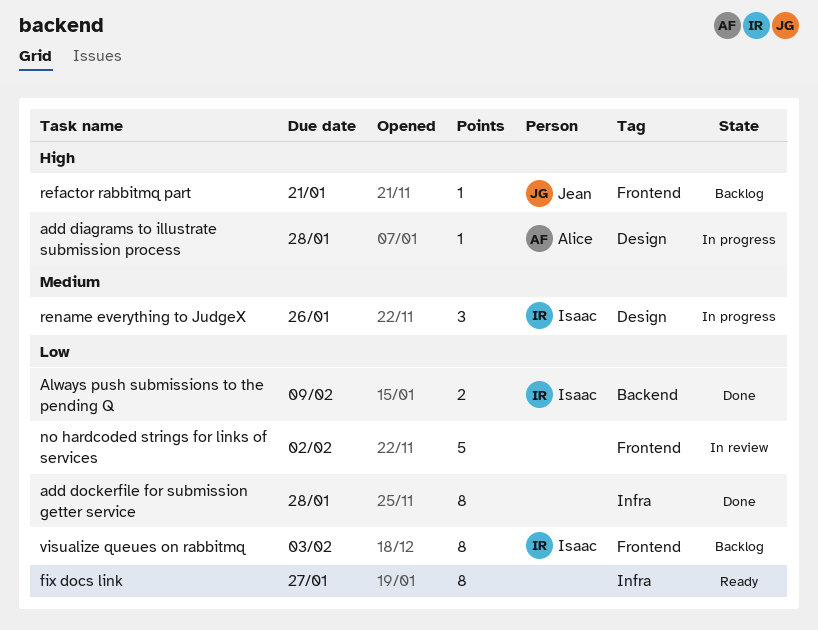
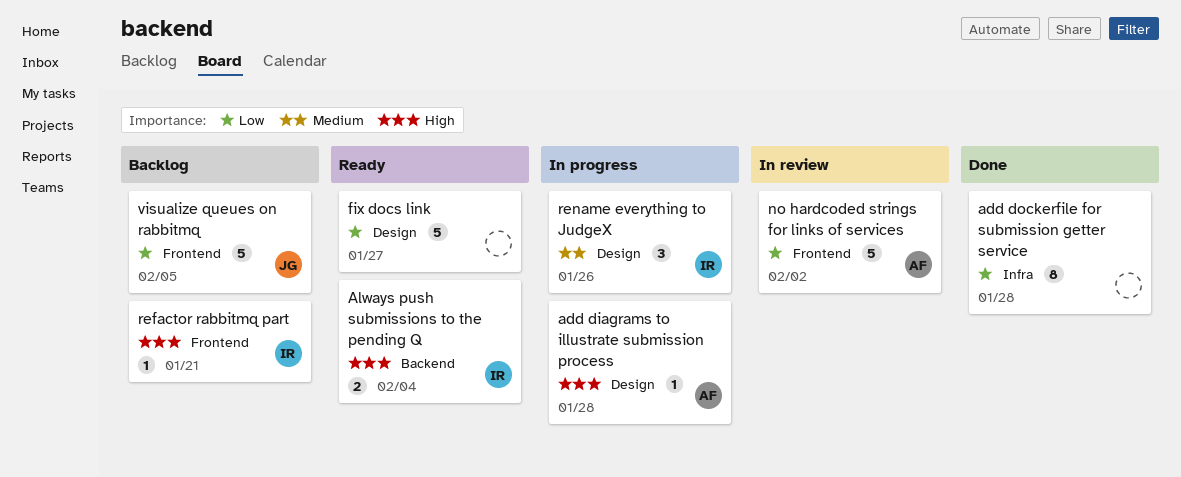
Always push submissions to the pending Q, status: Done -> Ready
Always push submissions to the pending Q, priority: Low -> High
Always push submissions to the pending Q, due: Feb 9 -> Feb 4
fix docs link, label: Infra -> Design
fix docs link, estimate: 8 -> 5
no hardcoded strings for links of services, owner: none -> Alice
refactor rabbitmq part, owner: Jean -> Isaac
visualize queues on rabbitmq, owner: Isaac -> Jean
visualize queues on rabbitmq, estimate: 8 -> 5
visualize queues on rabbitmq, due: Feb 3 -> Feb 5

